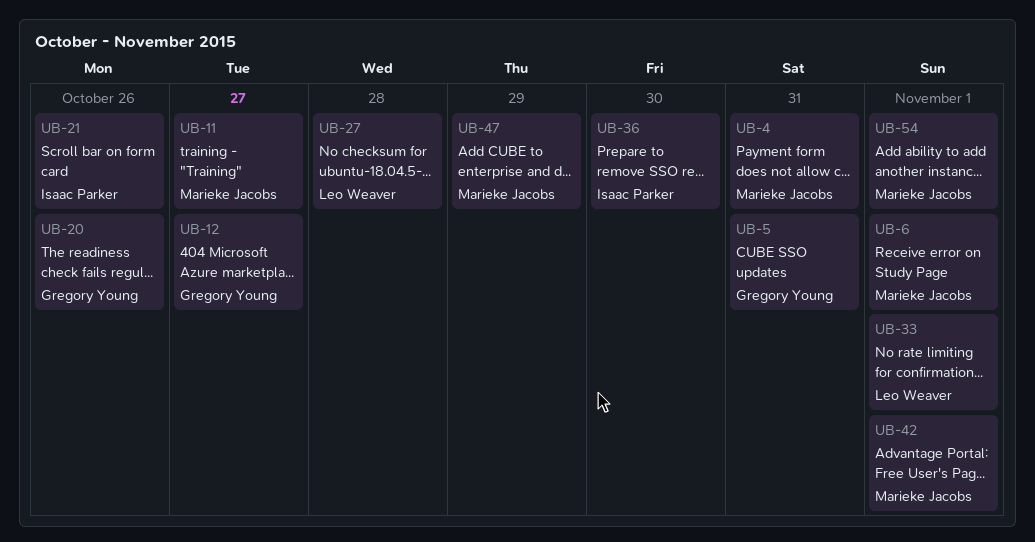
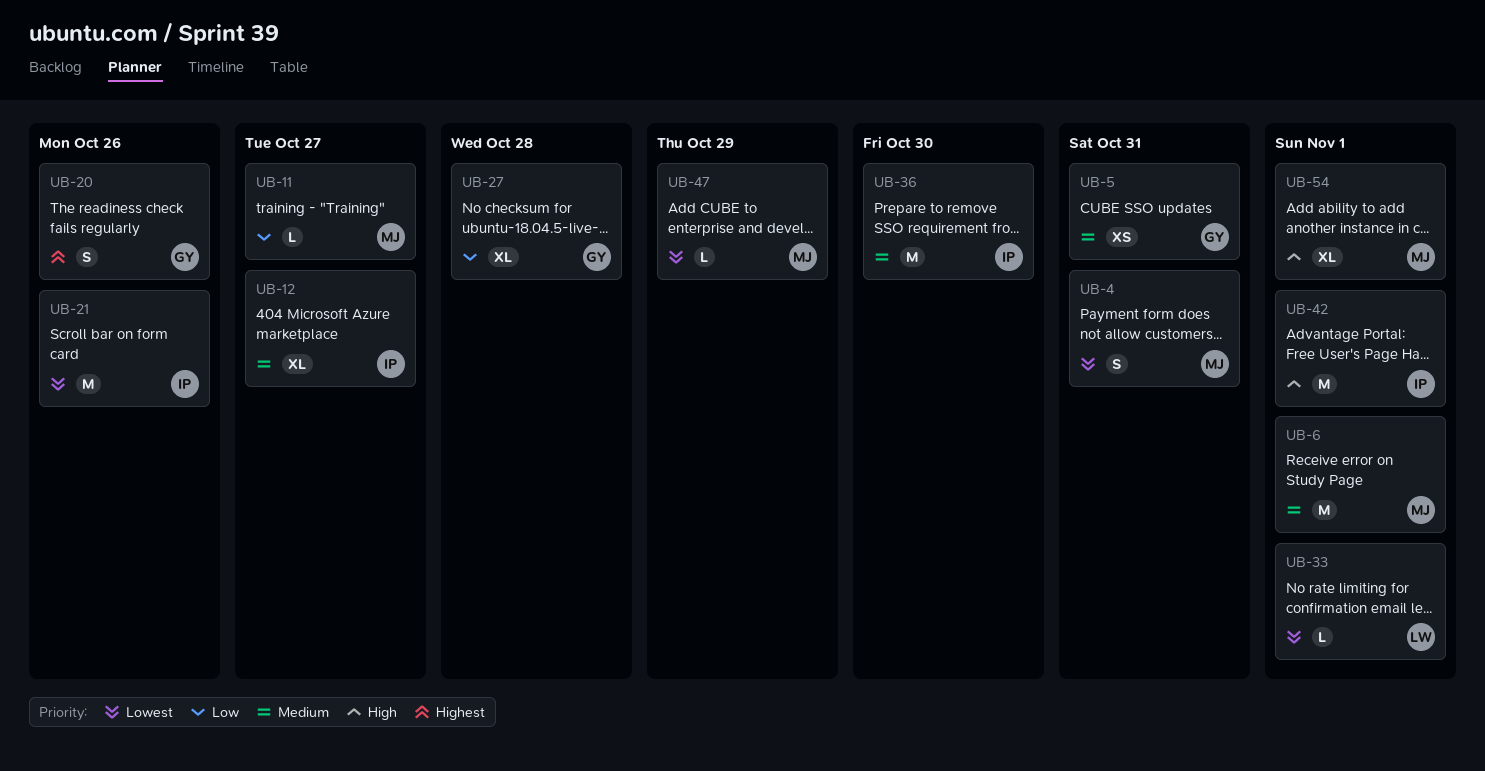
UB-12, owner: Gregory Young -> Isaac Parker
UB-27, owner: Leo Weaver -> Gregory Young
UB-42, owner: Marieke Jacobs -> Isaac Parker

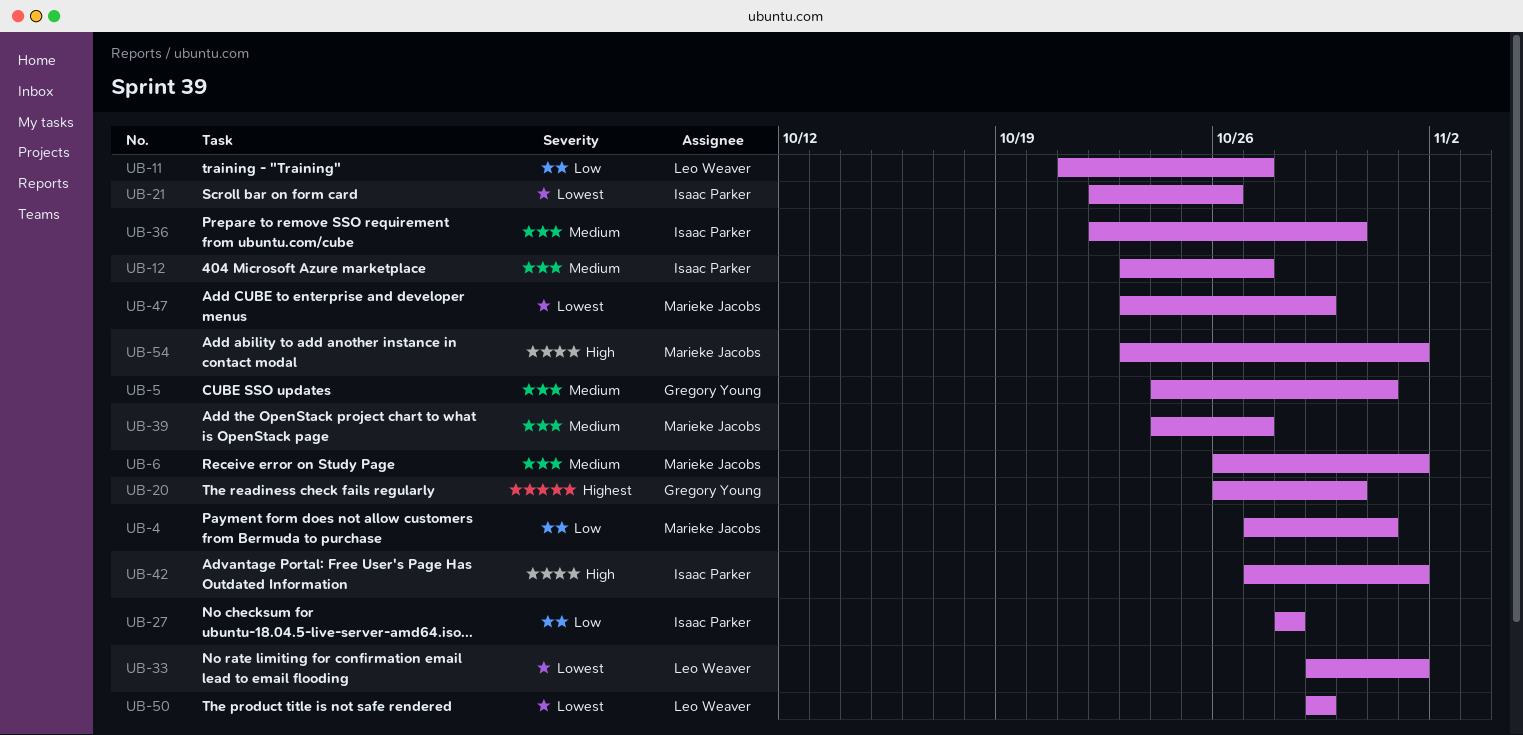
UB-4, priority: Lowest -> Low
UB-11, owner: Marieke Jacobs -> Leo Weaver
UB-20, due: Oct 26 -> Oct 30
UB-27, owner: Gregory Young -> Isaac Parker
UB-39: none -> present
UB-50: none -> present

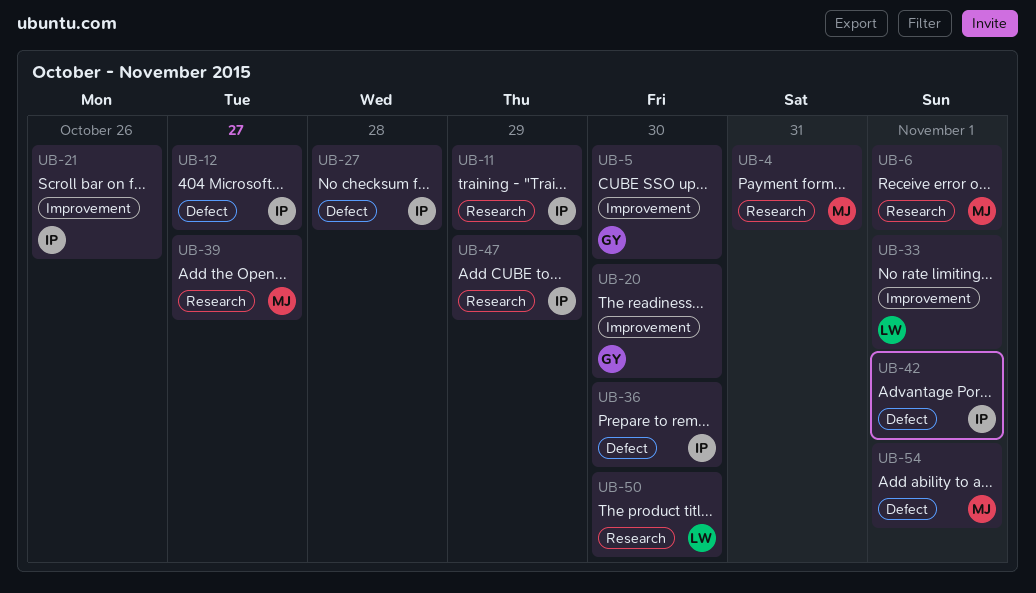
UB-5, due: Oct 31 -> Oct 30
UB-11, owner: Leo Weaver -> Isaac Parker
UB-11, due: Oct 27 -> Oct 29
UB-47, owner: Marieke Jacobs -> Isaac Parker
UB-50, due: Oct 29 -> Oct 30

